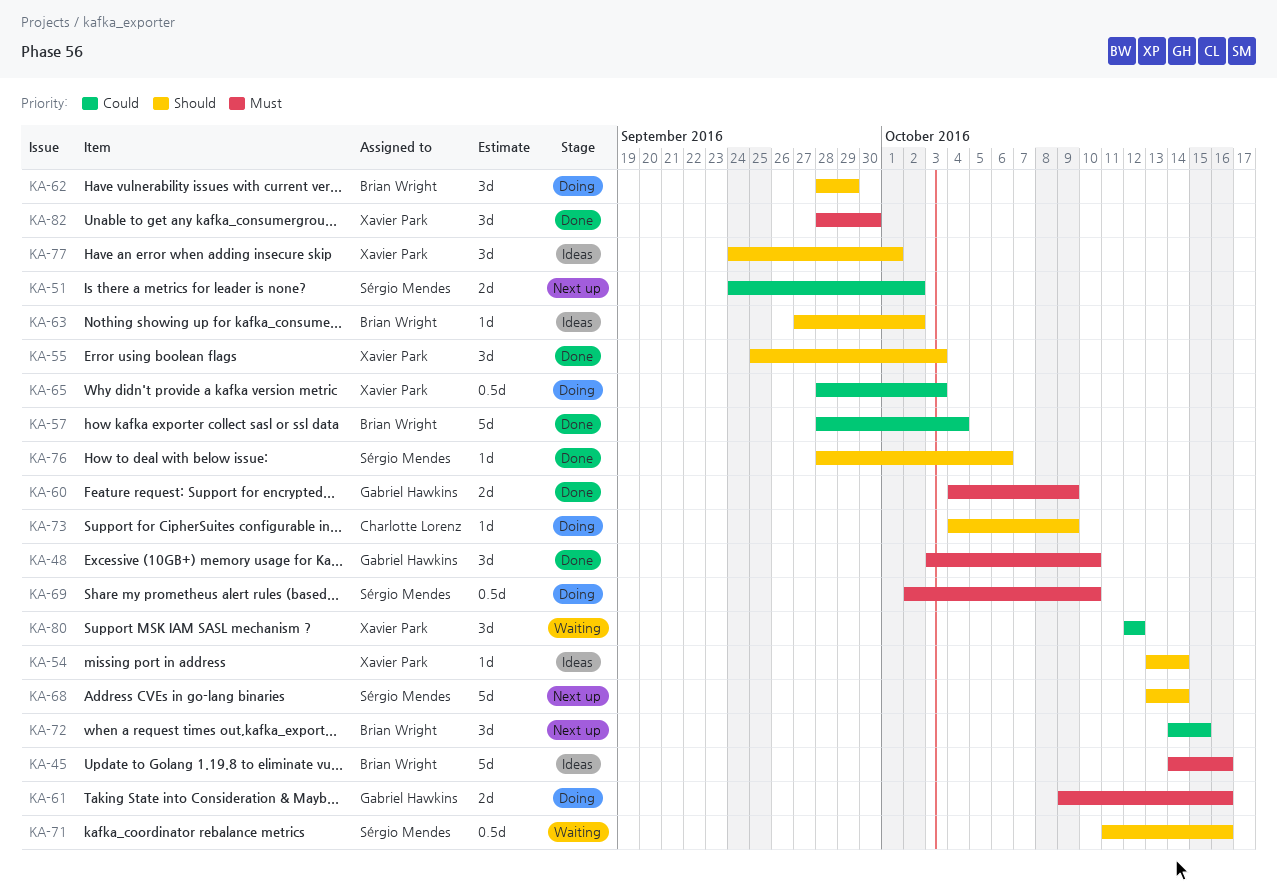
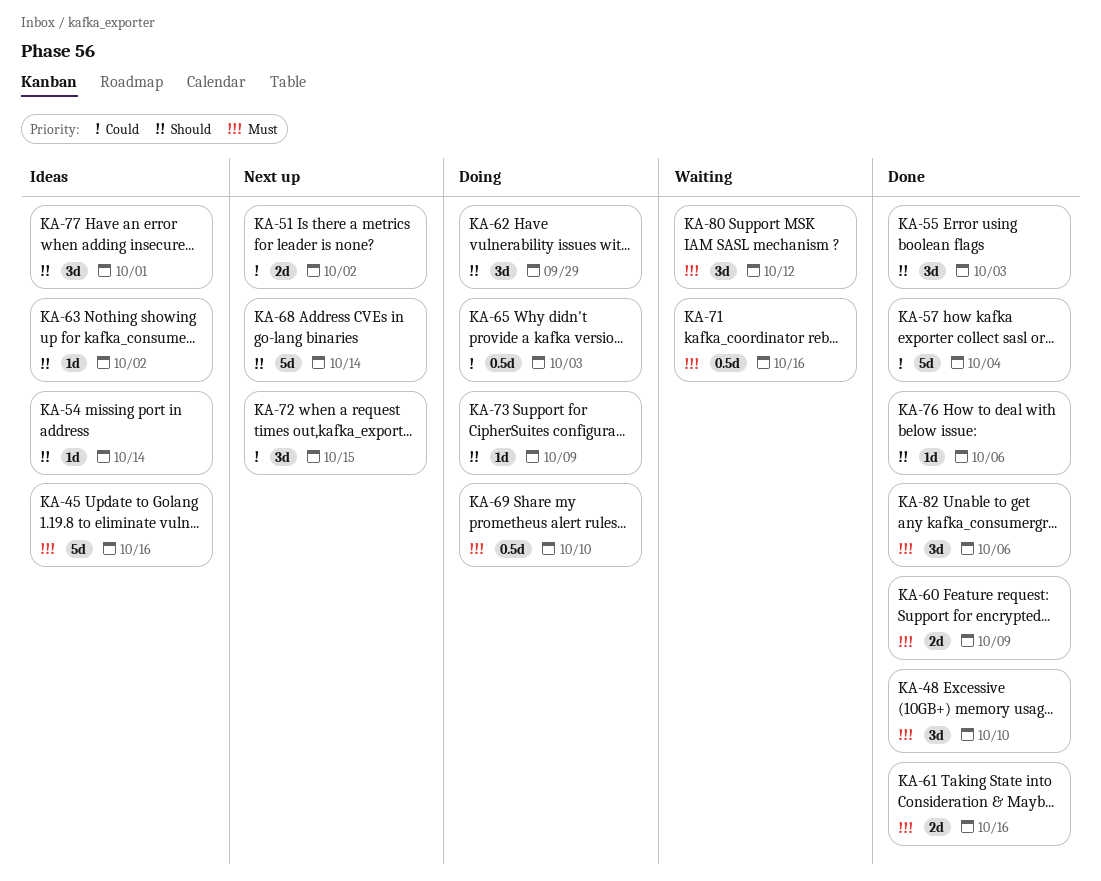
KA-61, status: Doing -> Done
KA-71, priority: Should -> Must
KA-80, priority: Could -> Must
KA-82, due: Sep 30 -> Oct 6

